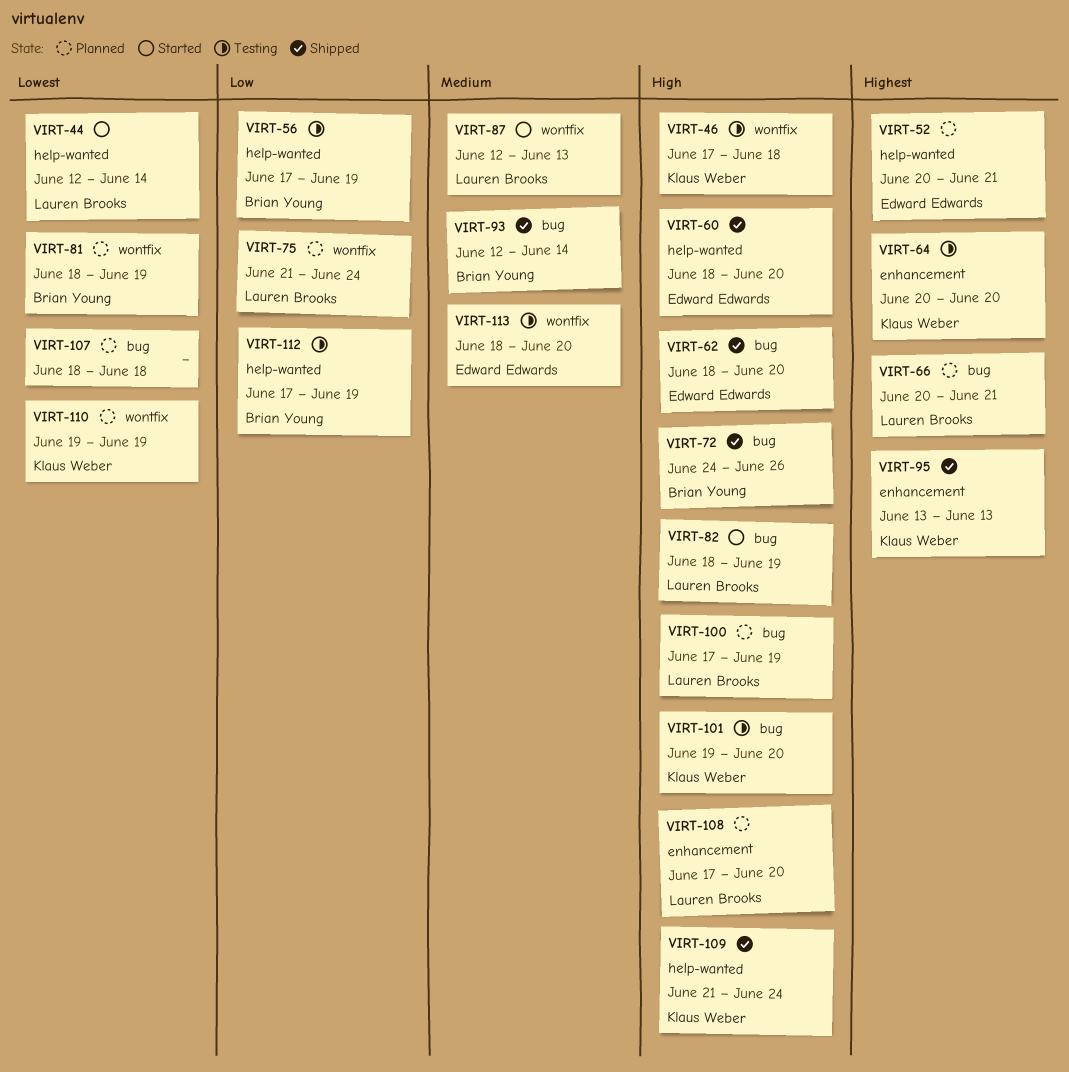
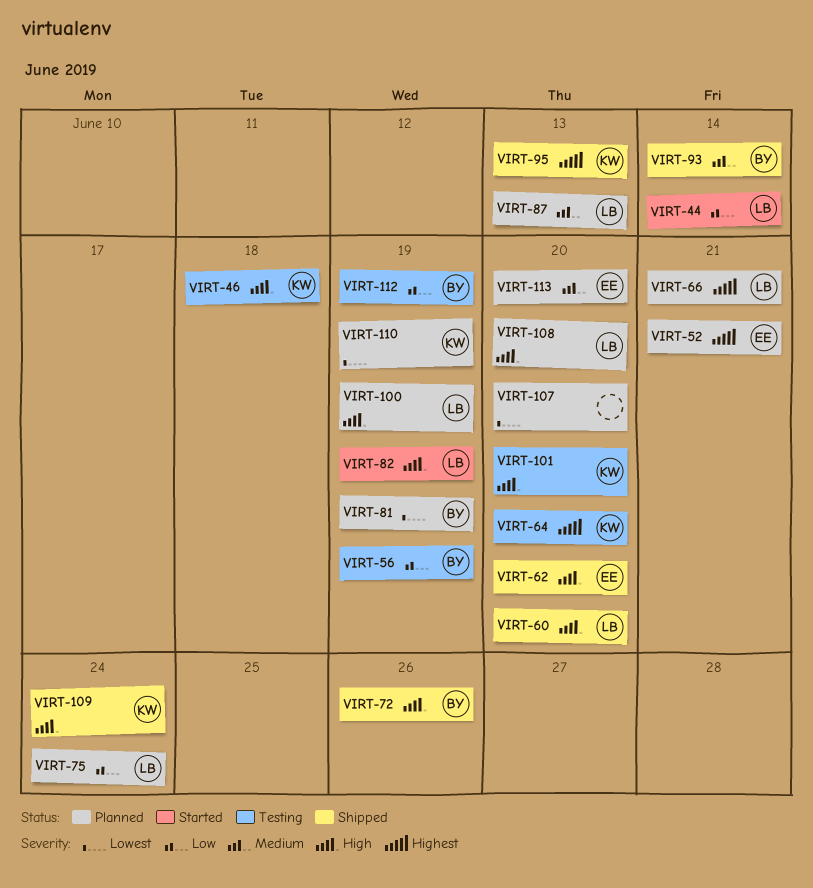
VIRT-44, priority: Lowest -> Low
VIRT-60, owner: Edward Edwards -> Lauren Brooks
VIRT-87, status: Started -> Planned
VIRT-107, due: Jun 18 -> Jun 20
VIRT-113, status: Testing -> Planned

